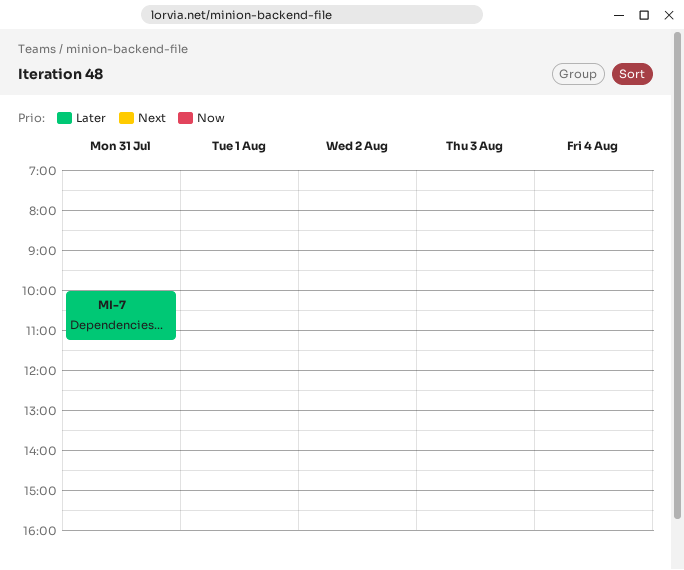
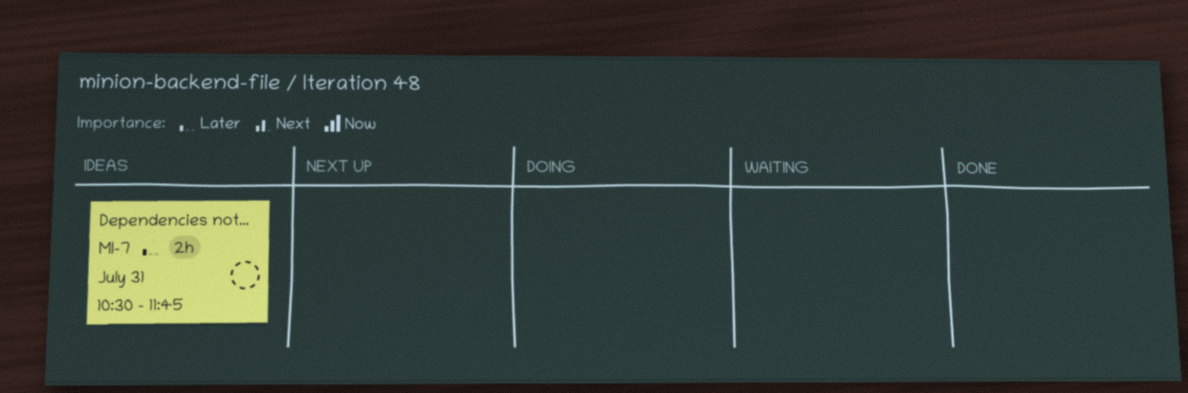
MI-7, begins: 10:00 -> 10:30
MI-7, ends: 11:15 -> 11:45

